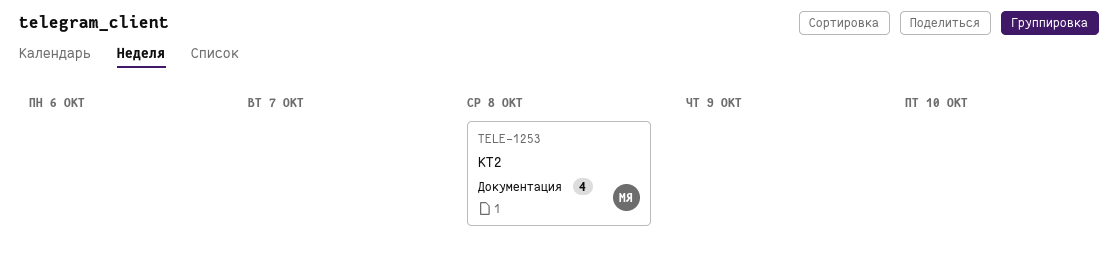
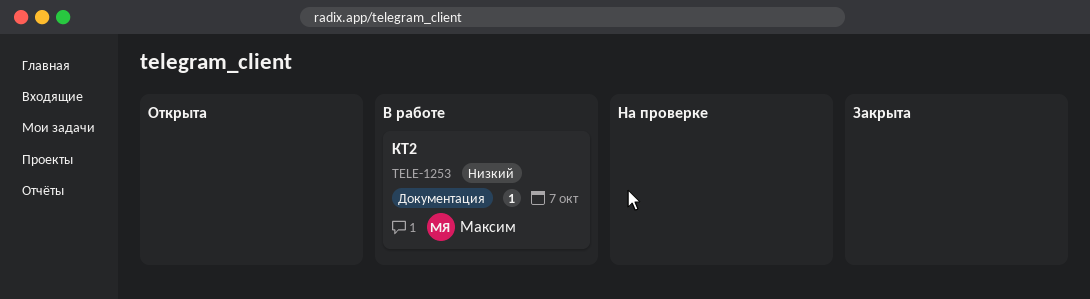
TELE-1253, estimate: 4 -> 1
TELE-1253, due: Oct 8 -> Oct 7

